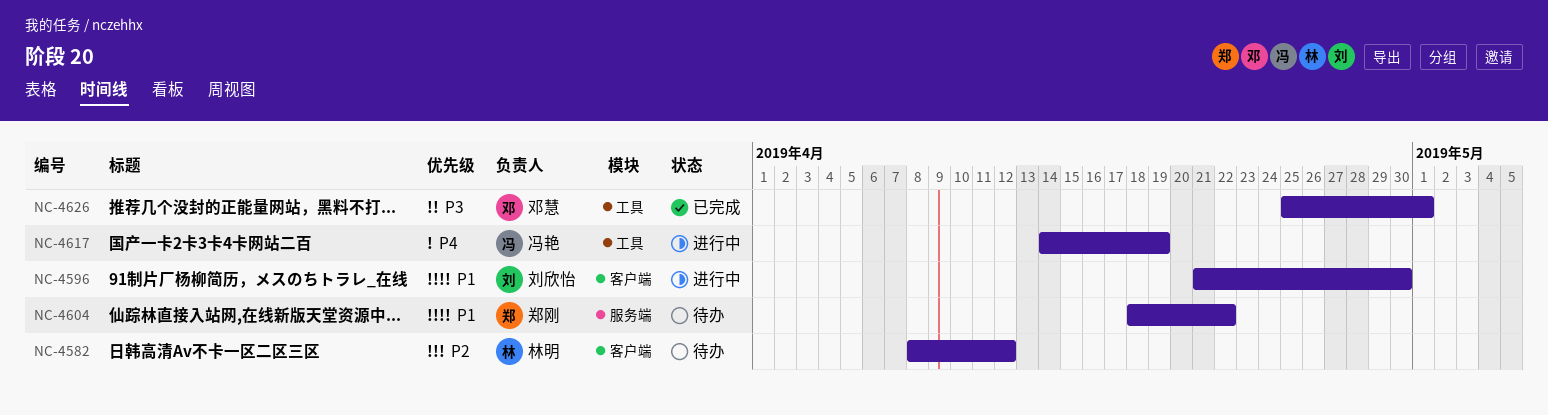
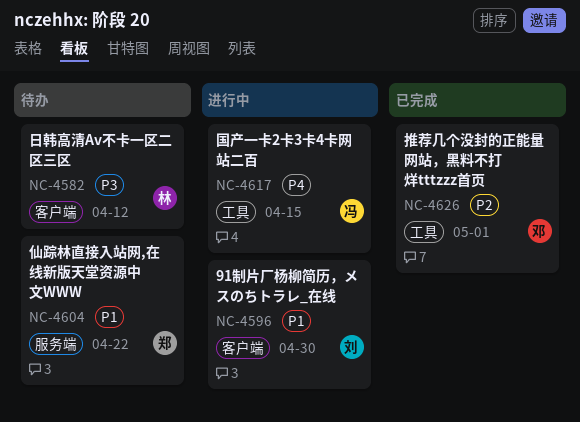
NC-4582, priority: P2 -> P3
NC-4617, due: Apr 19 -> Apr 15
NC-4626, priority: P3 -> P2

